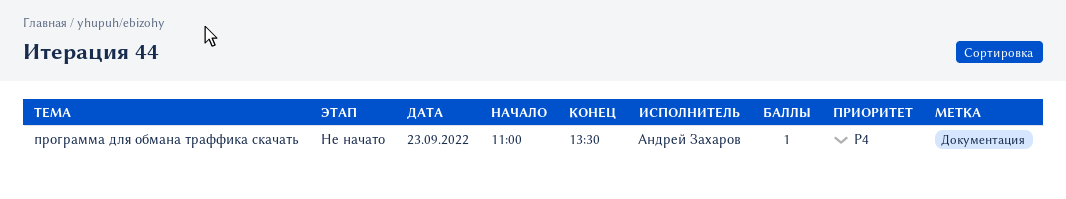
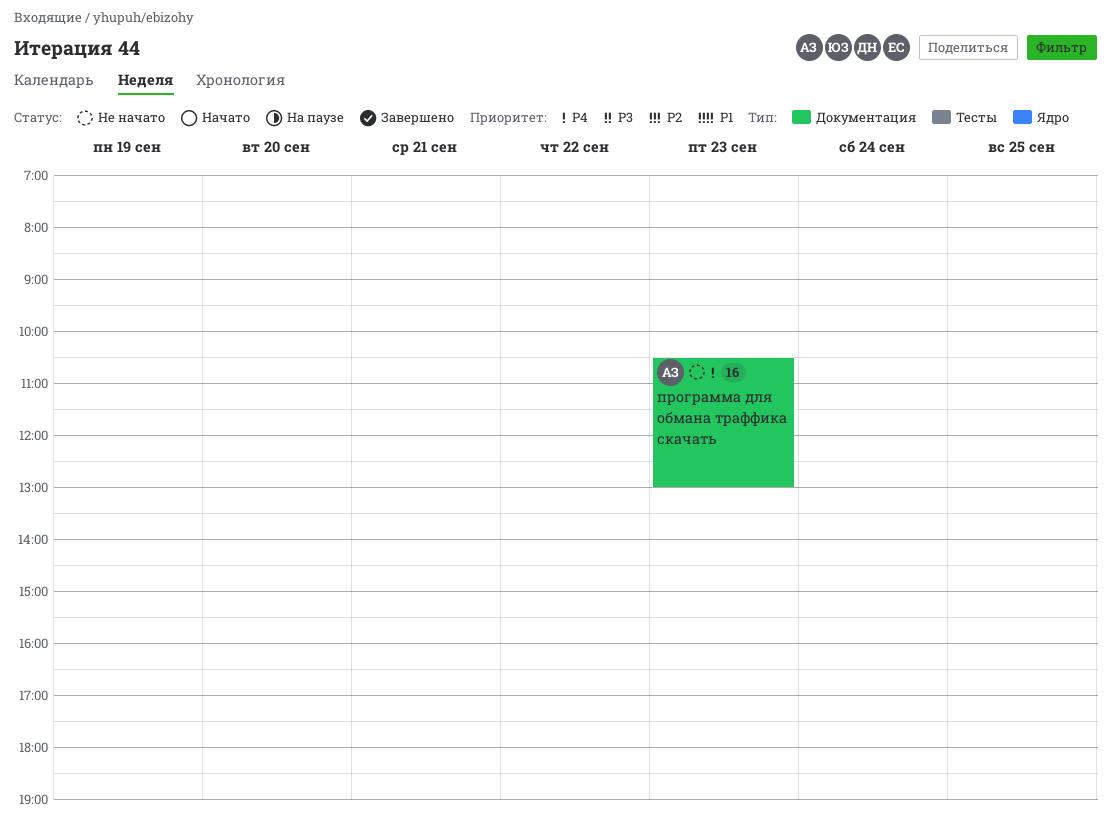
программа для обмана траффика скачать, estimate: 1 -> 16
программа для обмана траффика скачать, begins: 11:00 -> 10:30
программа для обмана траффика скачать, ends: 13:30 -> 13:00

